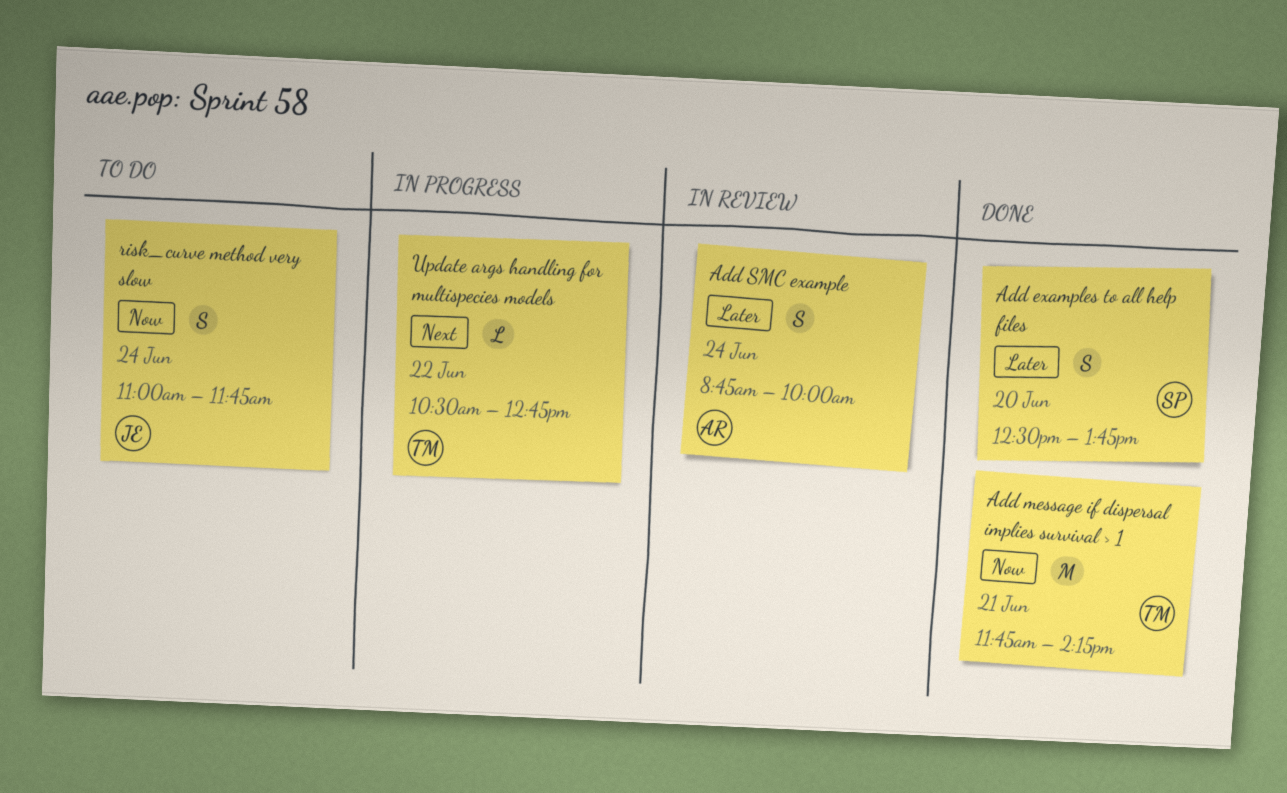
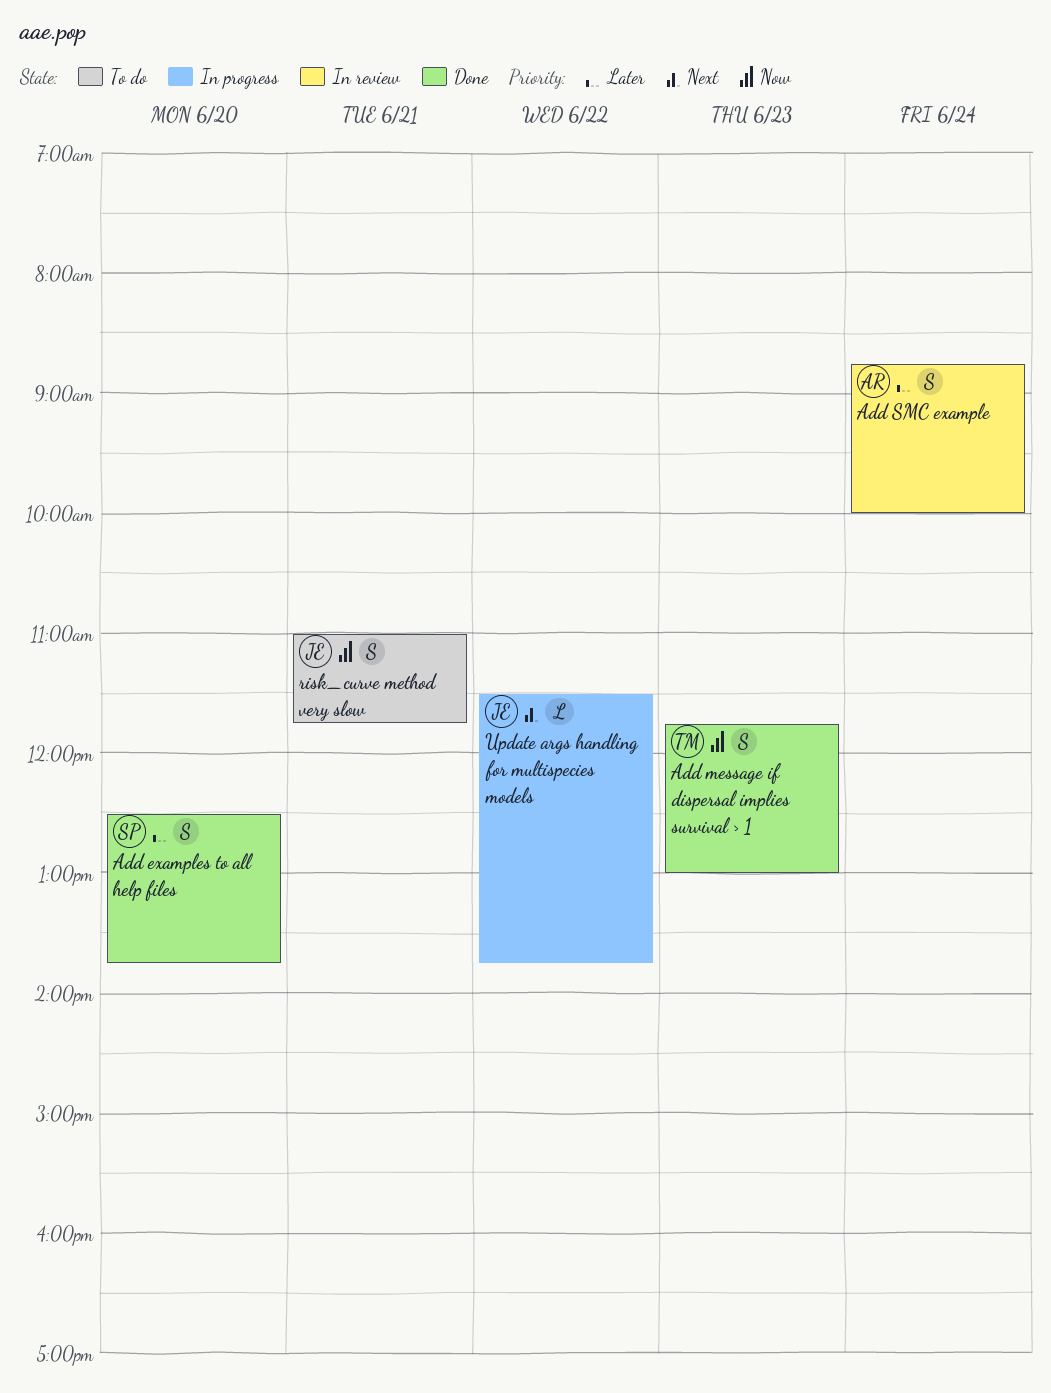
Add message if dispersal implies survival > 1, estimate: M -> S
Add message if dispersal implies survival > 1, day: Jun 21 -> Jun 23
Add message if dispersal implies survival > 1, ends: 14:15 -> 13:00
risk_curve method very slow, day: Jun 24 -> Jun 21
Update args handling for multispecies models, owner: TM -> JE
Update args handling for multispecies models, begins: 10:30 -> 11:30
Update args handling for multispecies models, ends: 12:45 -> 13:45

